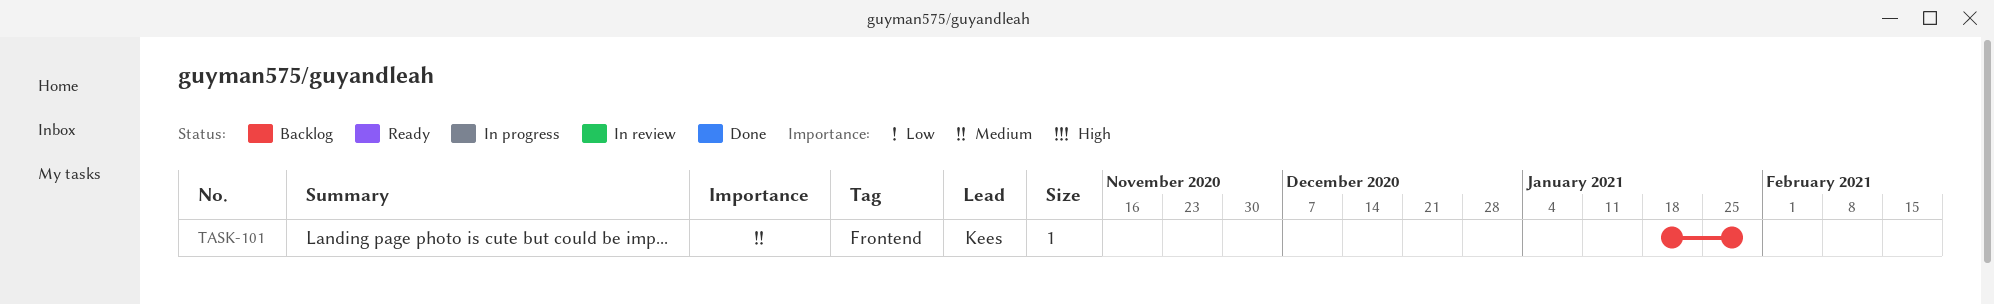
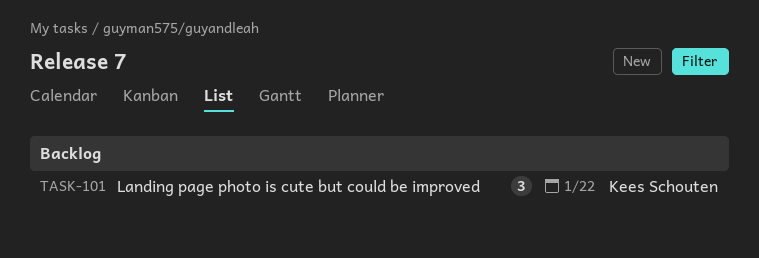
TASK-101, estimate: 1 -> 3
TASK-101, due: Jan 29 -> Jan 22

